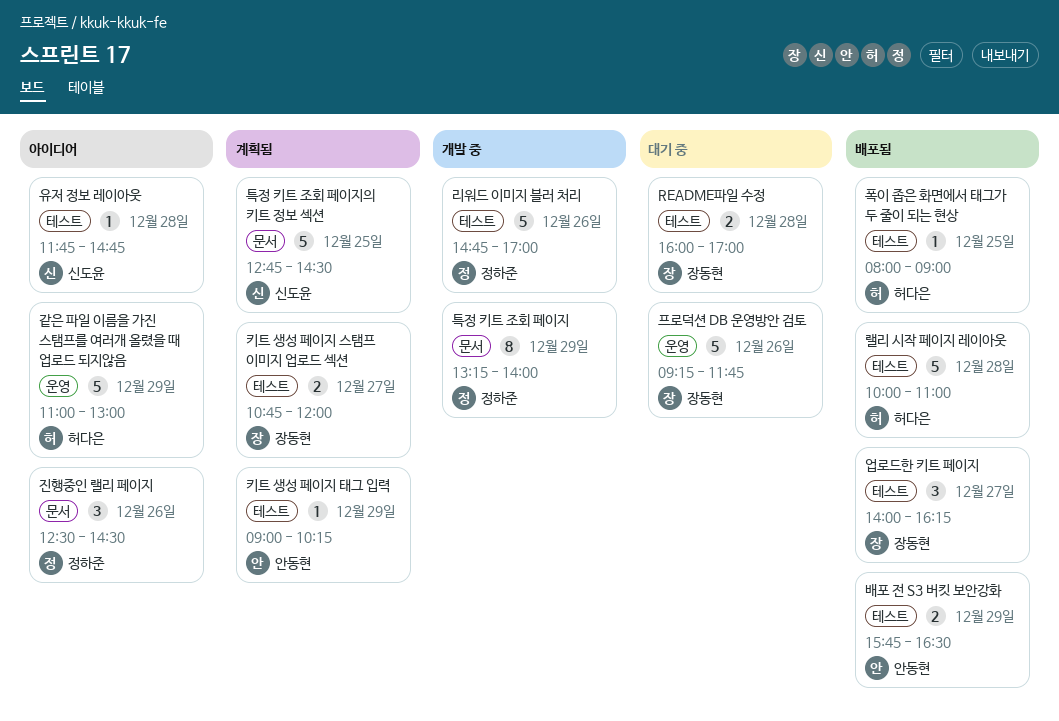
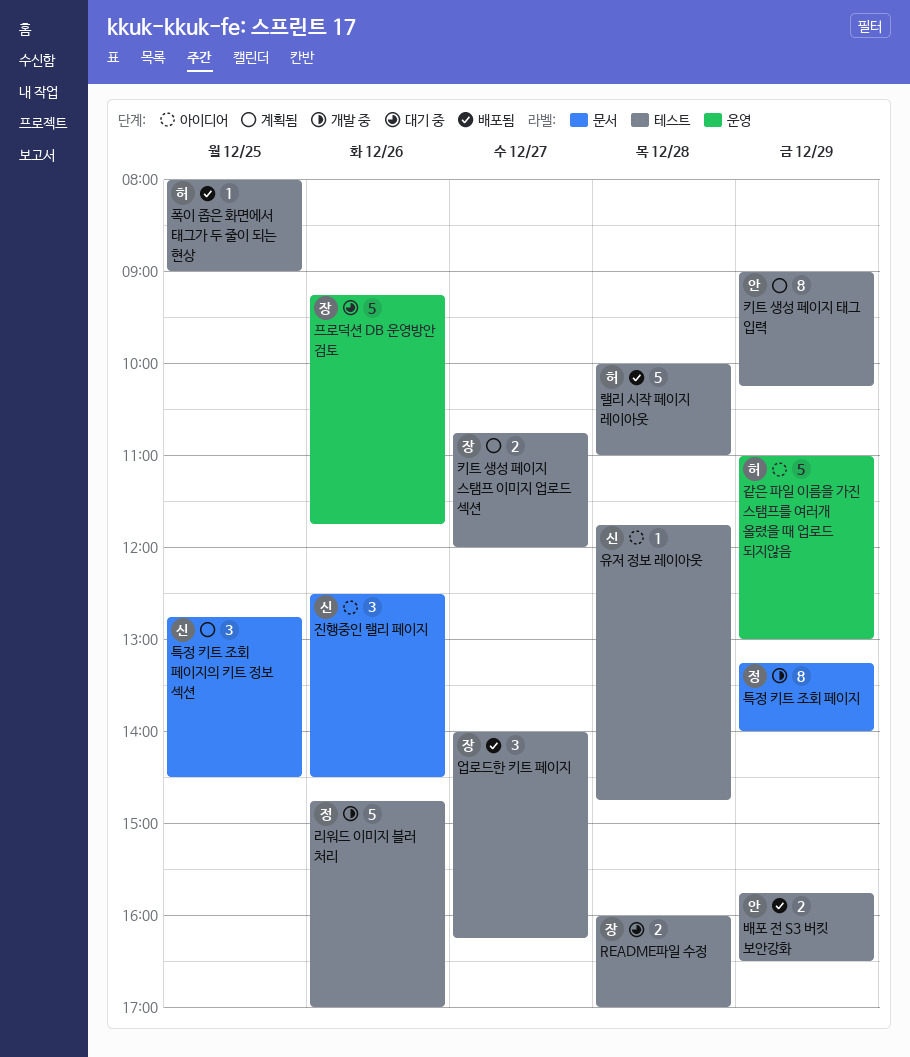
진행중인 랠리 페이지, owner: 정하준 -> 신도윤
키트 생성 페이지 태그 입력, estimate: 1 -> 8
특정 키트 조회 페이지의 키트 정보 섹션, estimate: 5 -> 3

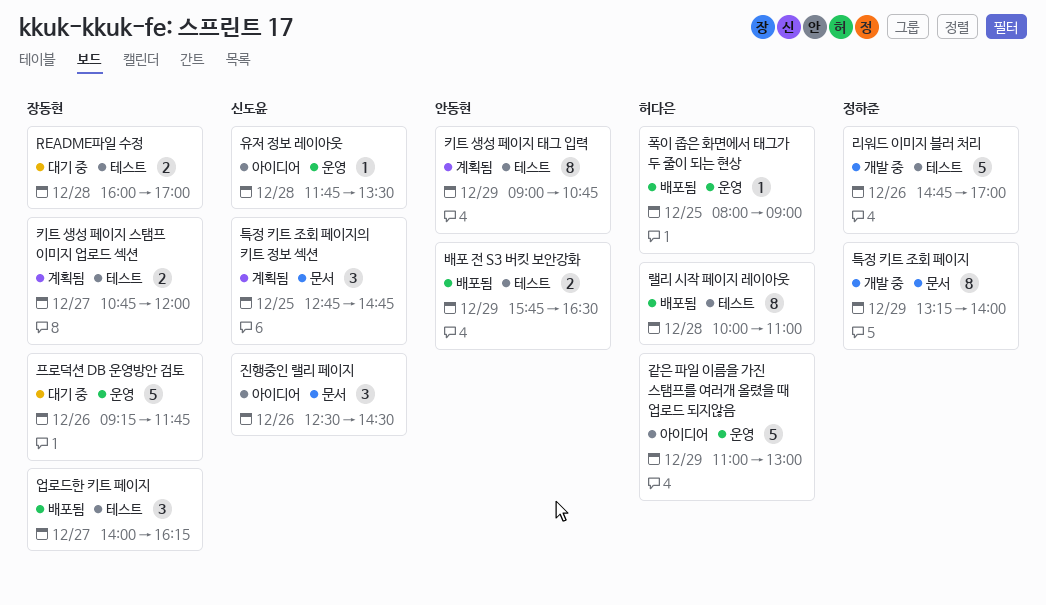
랠리 시작 페이지 레이아웃, estimate: 5 -> 8
유저 정보 레이아웃, label: 테스트 -> 운영
유저 정보 레이아웃, ends: 14:45 -> 13:30
키트 생성 페이지 태그 입력, ends: 10:15 -> 10:45
특정 키트 조회 페이지의 키트 정보 섹션, ends: 14:30 -> 14:45
폭이 좁은 화면에서 태그가 두 줄이 되는 현상, label: 테스트 -> 운영

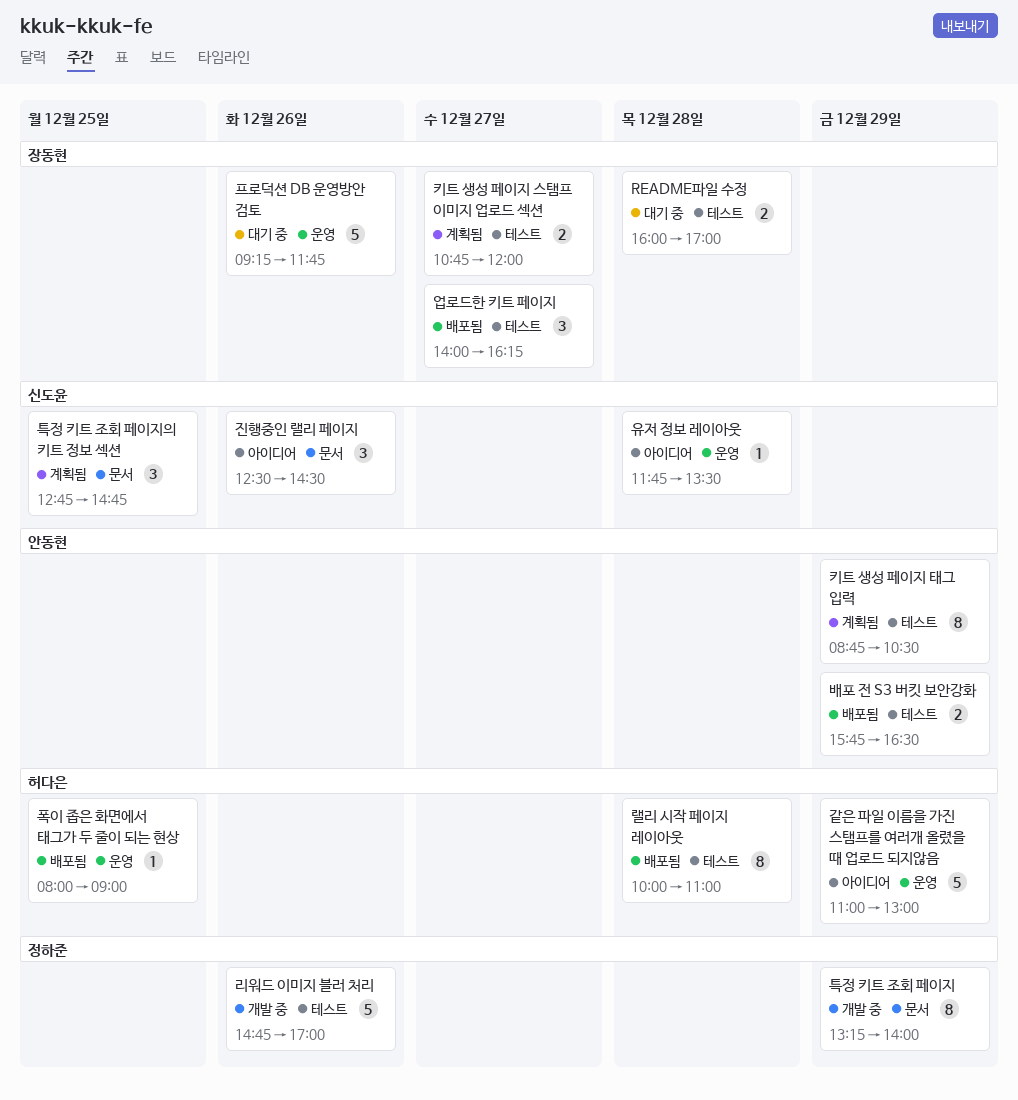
키트 생성 페이지 태그 입력, begins: 09:00 -> 08:45
키트 생성 페이지 태그 입력, ends: 10:45 -> 10:30

